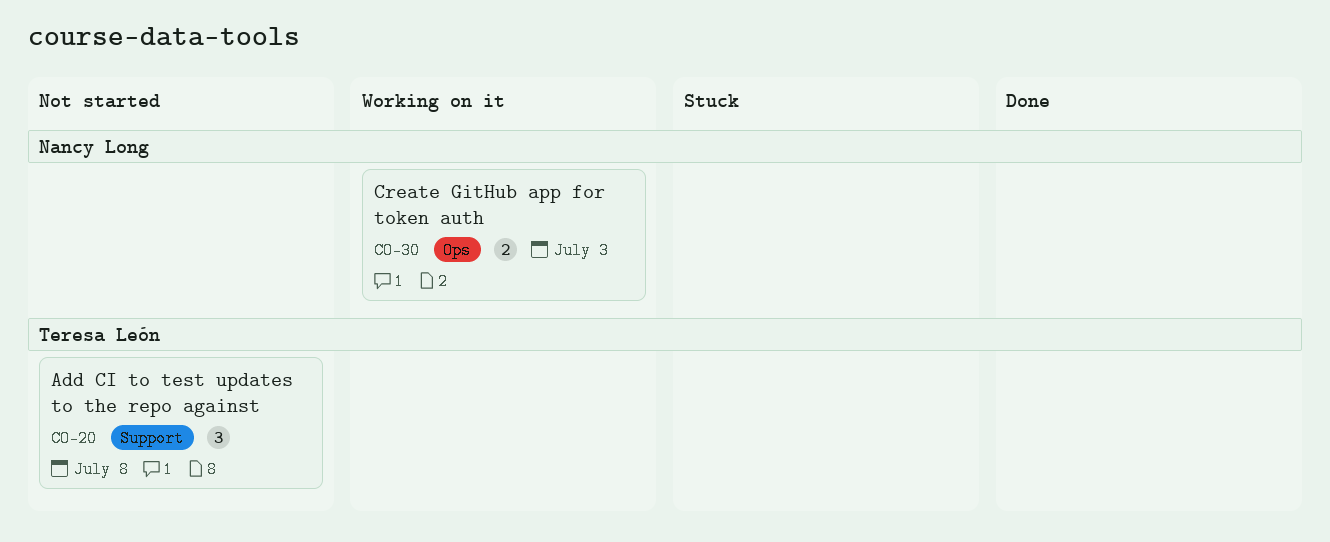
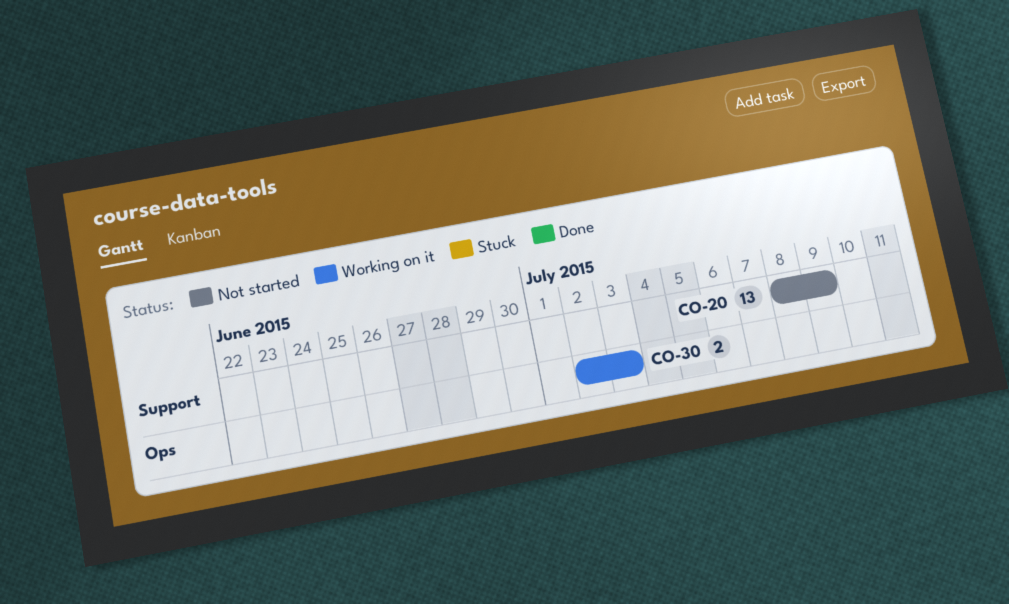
CO-20, estimate: 3 -> 13
CO-20, due: Jul 8 -> Jul 9

